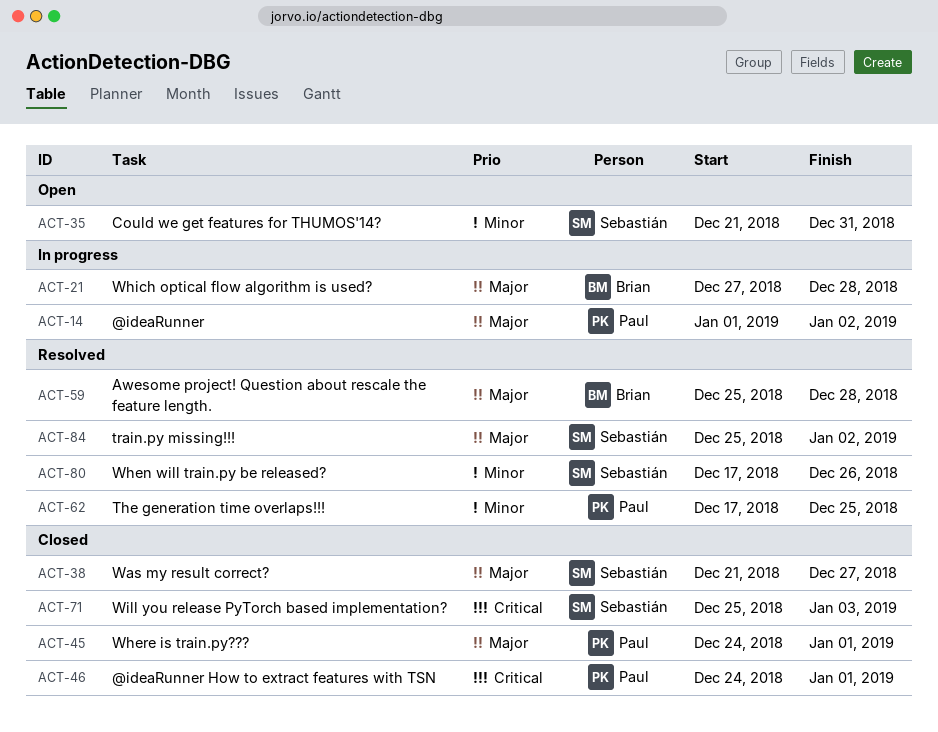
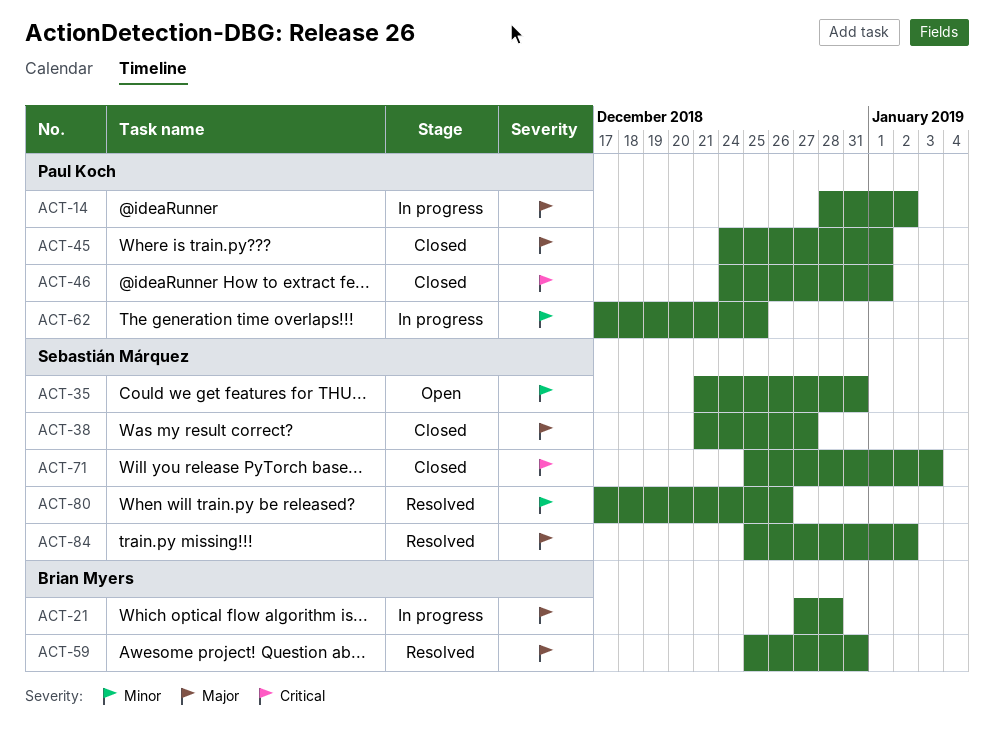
ACT-14, start: Jan 1 -> Dec 28
ACT-59, due: Dec 28 -> Dec 31
ACT-62, status: Resolved -> In progress

